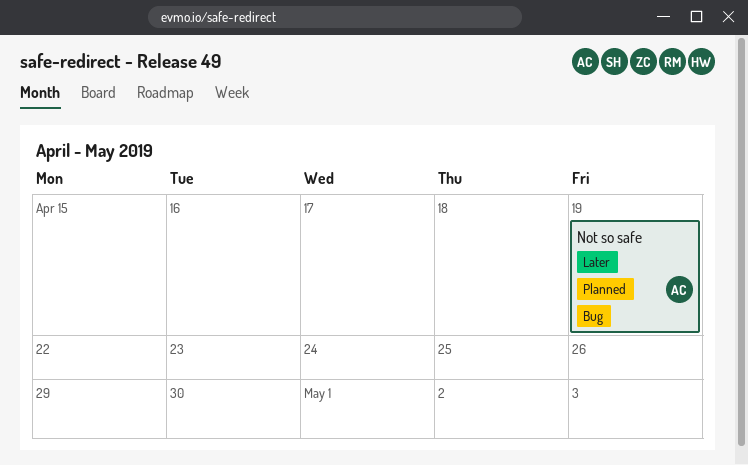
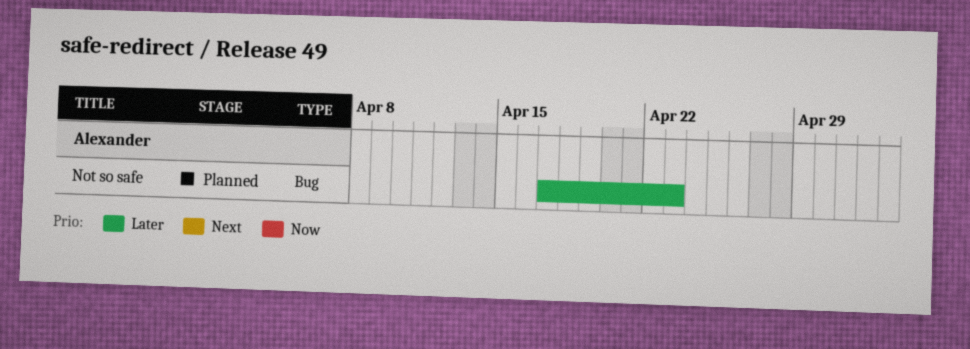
Not so safe, due: Apr 19 -> Apr 23

